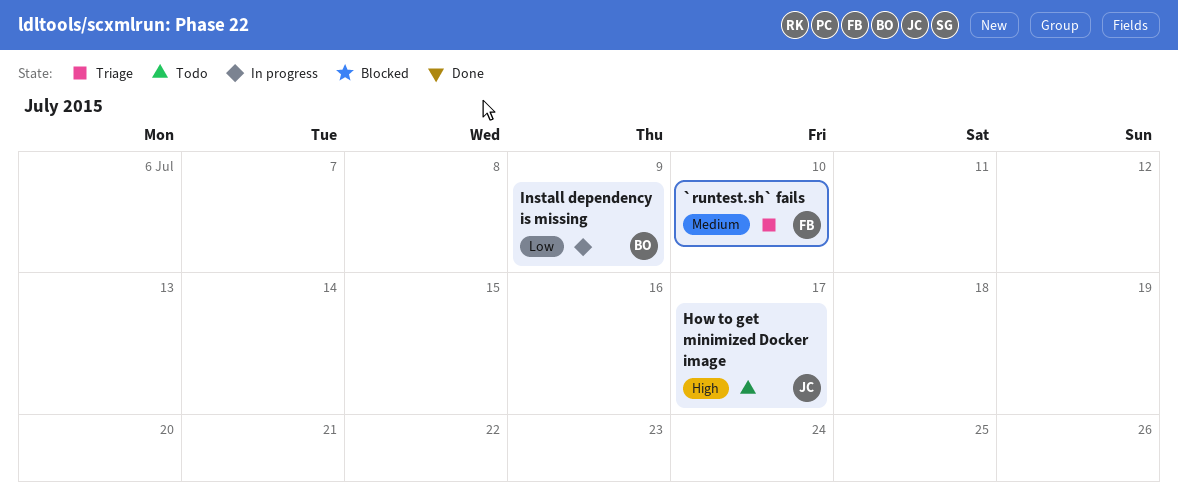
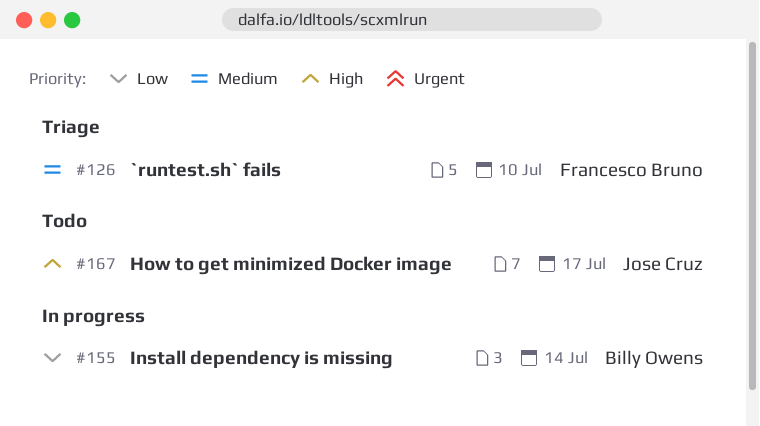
Install dependency is missing, due: Jul 9 -> Jul 14

